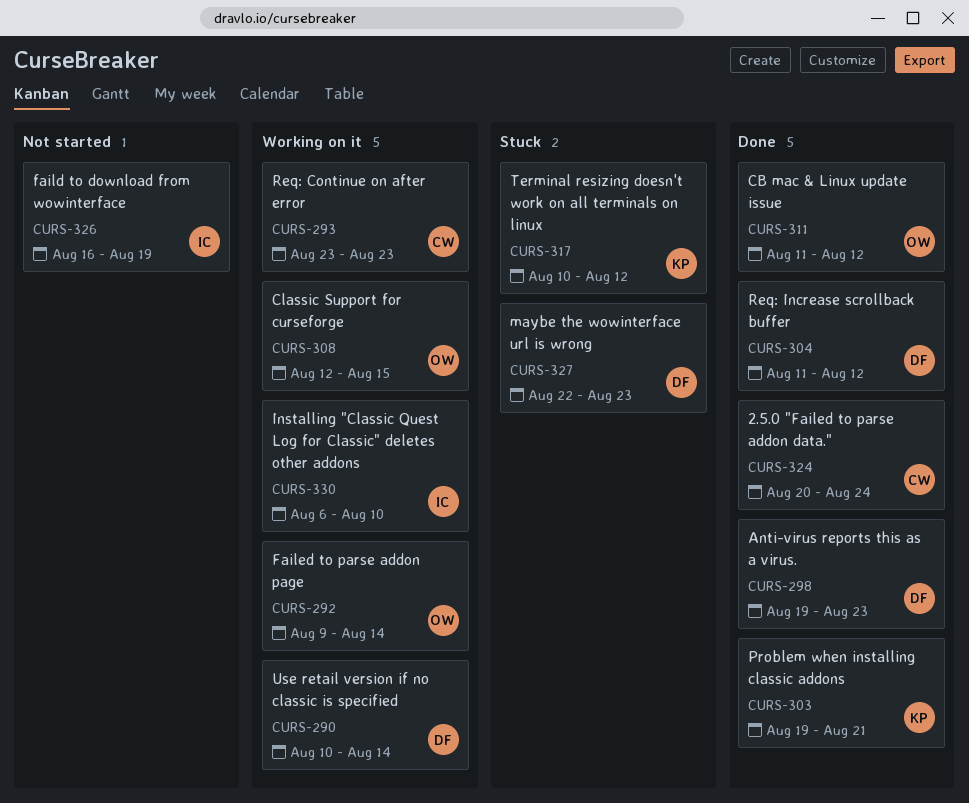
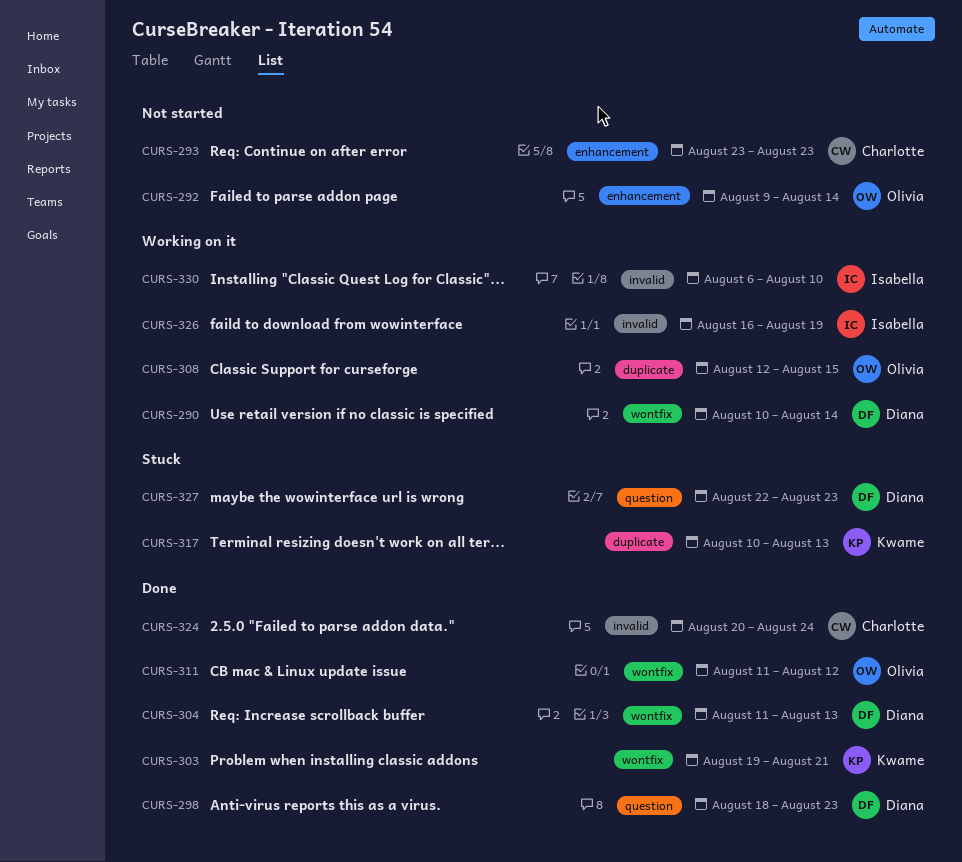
CURS-292, status: Working on it -> Not started
CURS-293, status: Working on it -> Not started
CURS-298, start: Aug 19 -> Aug 18
CURS-304, due: Aug 12 -> Aug 13
CURS-317, due: Aug 12 -> Aug 13
CURS-326, status: Not started -> Working on it

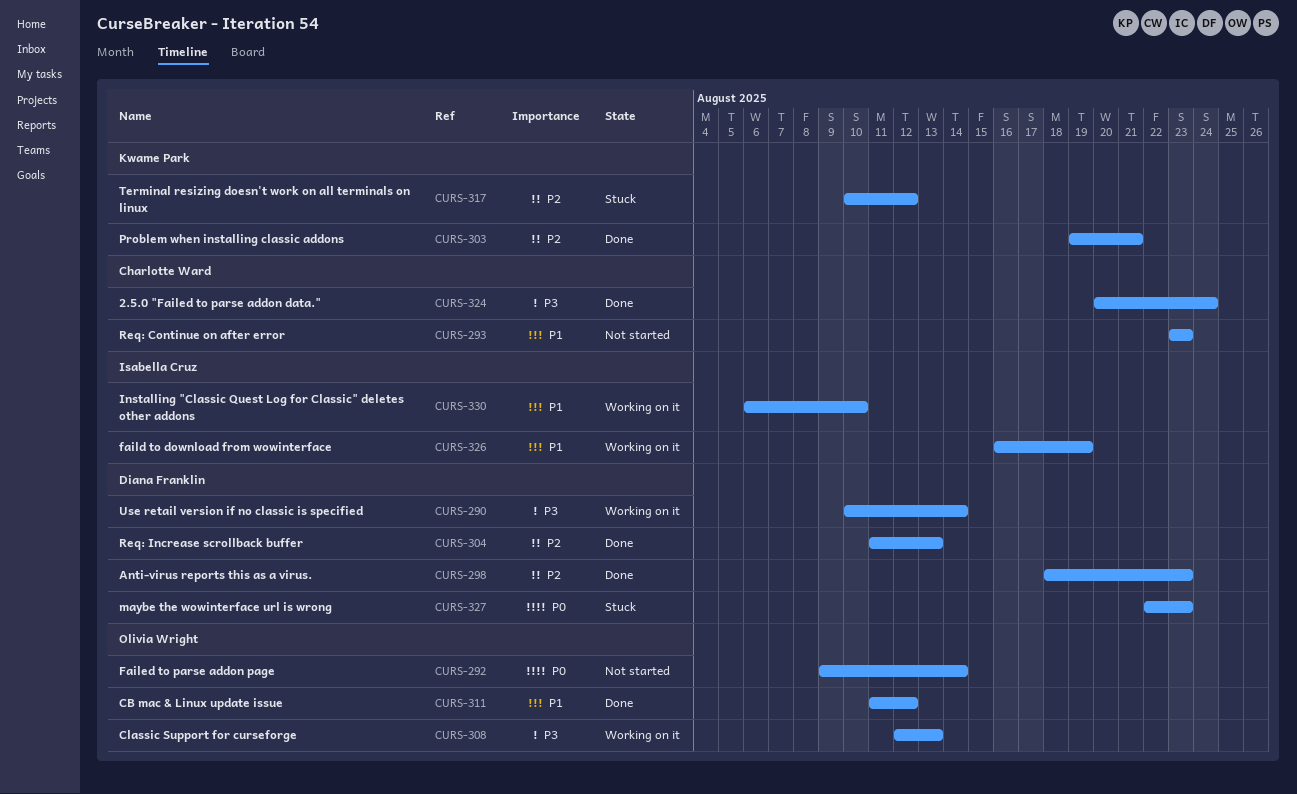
CURS-308, due: Aug 15 -> Aug 13
CURS-317, due: Aug 13 -> Aug 12

